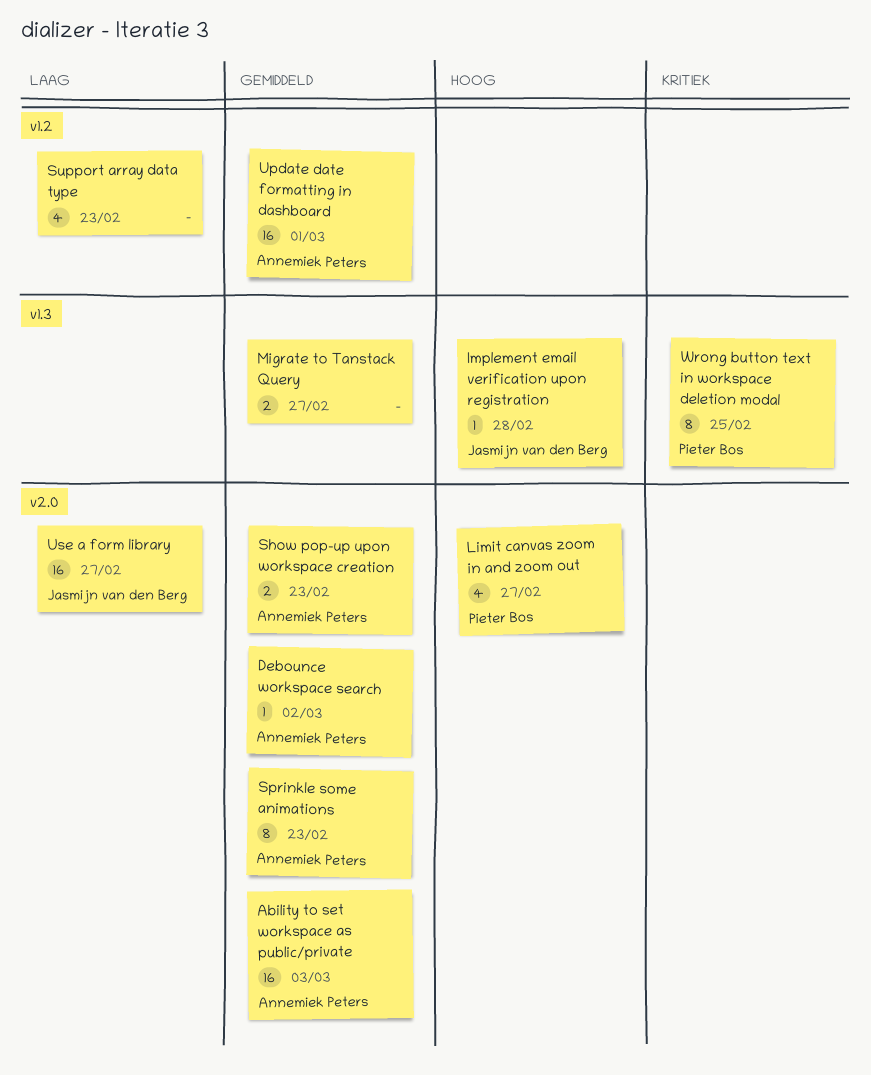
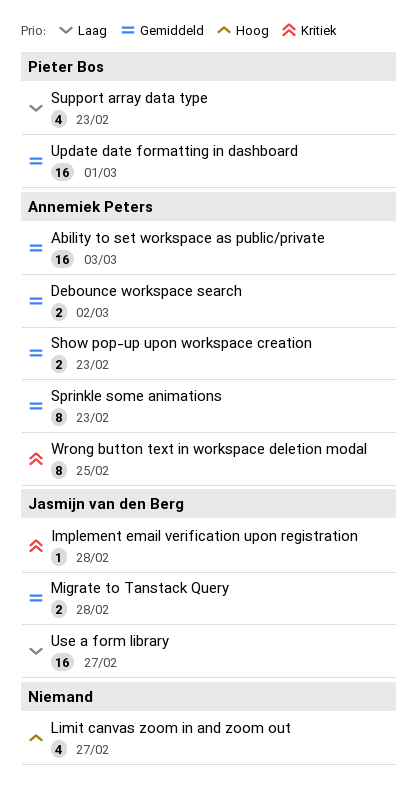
Debounce workspace search, estimate: 1 -> 2
Implement email verification upon registration, priority: Hoog -> Kritiek
Limit canvas zoom in and zoom out, owner: Pieter Bos -> none
Migrate to Tanstack Query, owner: none -> Jasmijn van den Berg
Migrate to Tanstack Query, due: Feb 27 -> Feb 28
Support array data type, owner: none -> Pieter Bos
Update date formatting in dashboard, owner: Annemiek Peters -> Pieter Bos
Wrong button text in workspace deletion modal, owner: Pieter Bos -> Annemiek Peters

